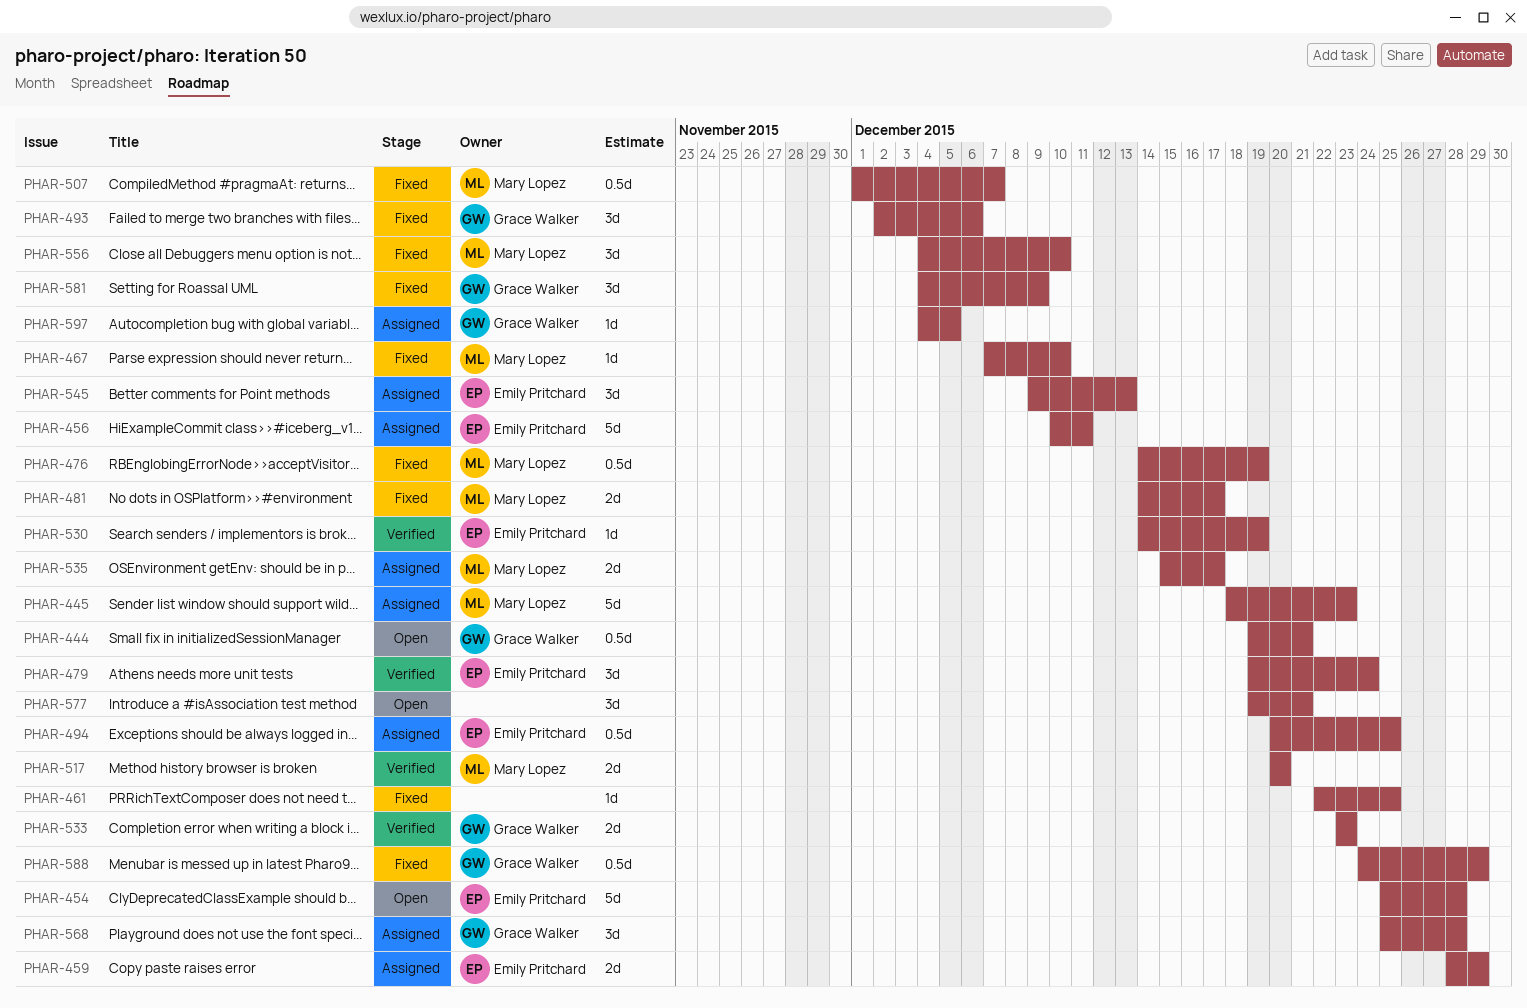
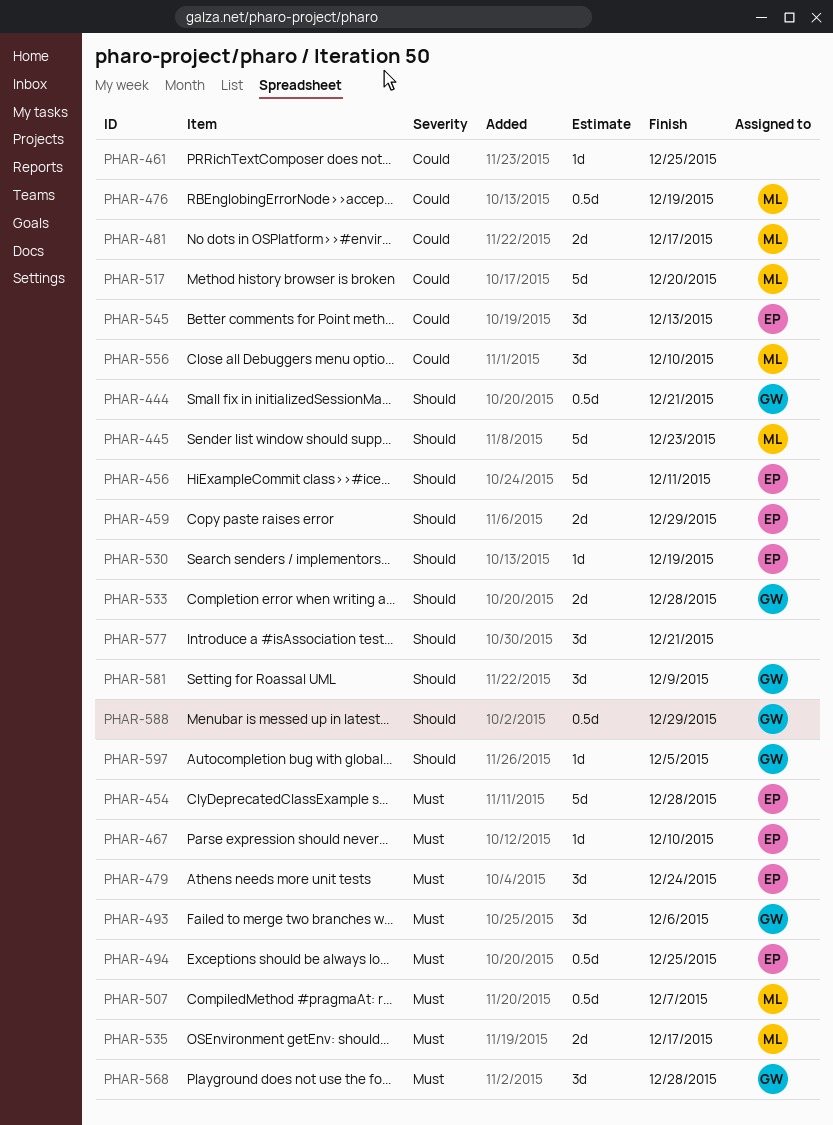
PHAR-467, owner: Mary Lopez -> Emily Pritchard
PHAR-517, estimate: 2d -> 5d
PHAR-533, due: Dec 23 -> Dec 28

